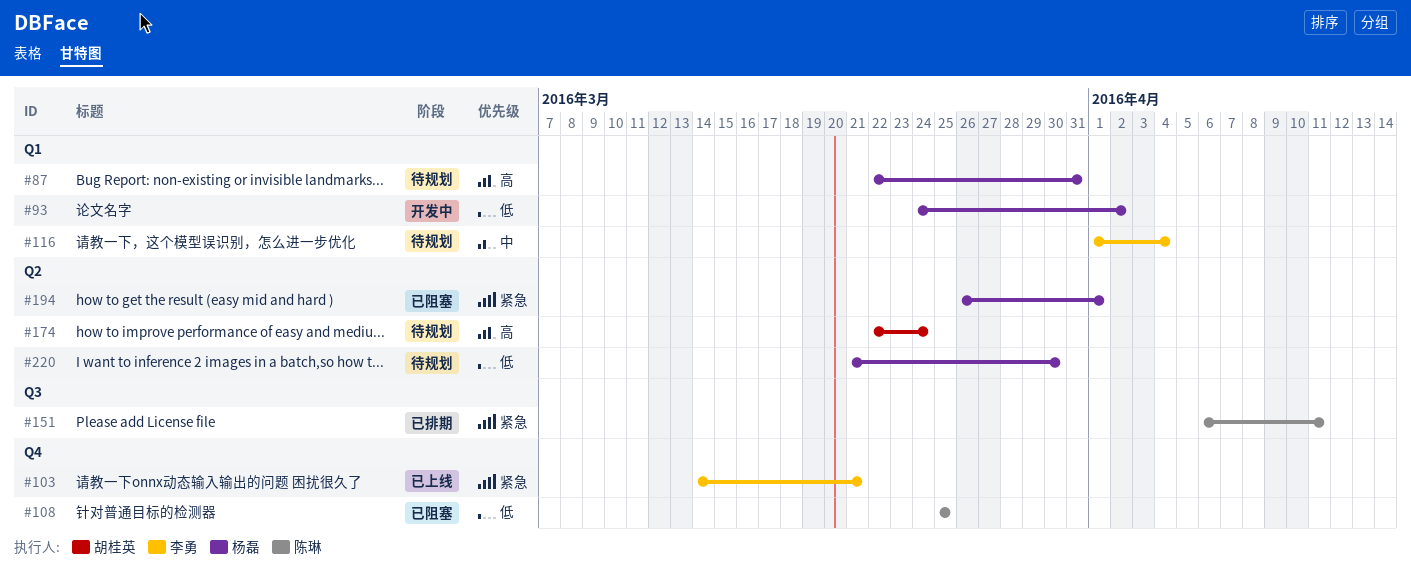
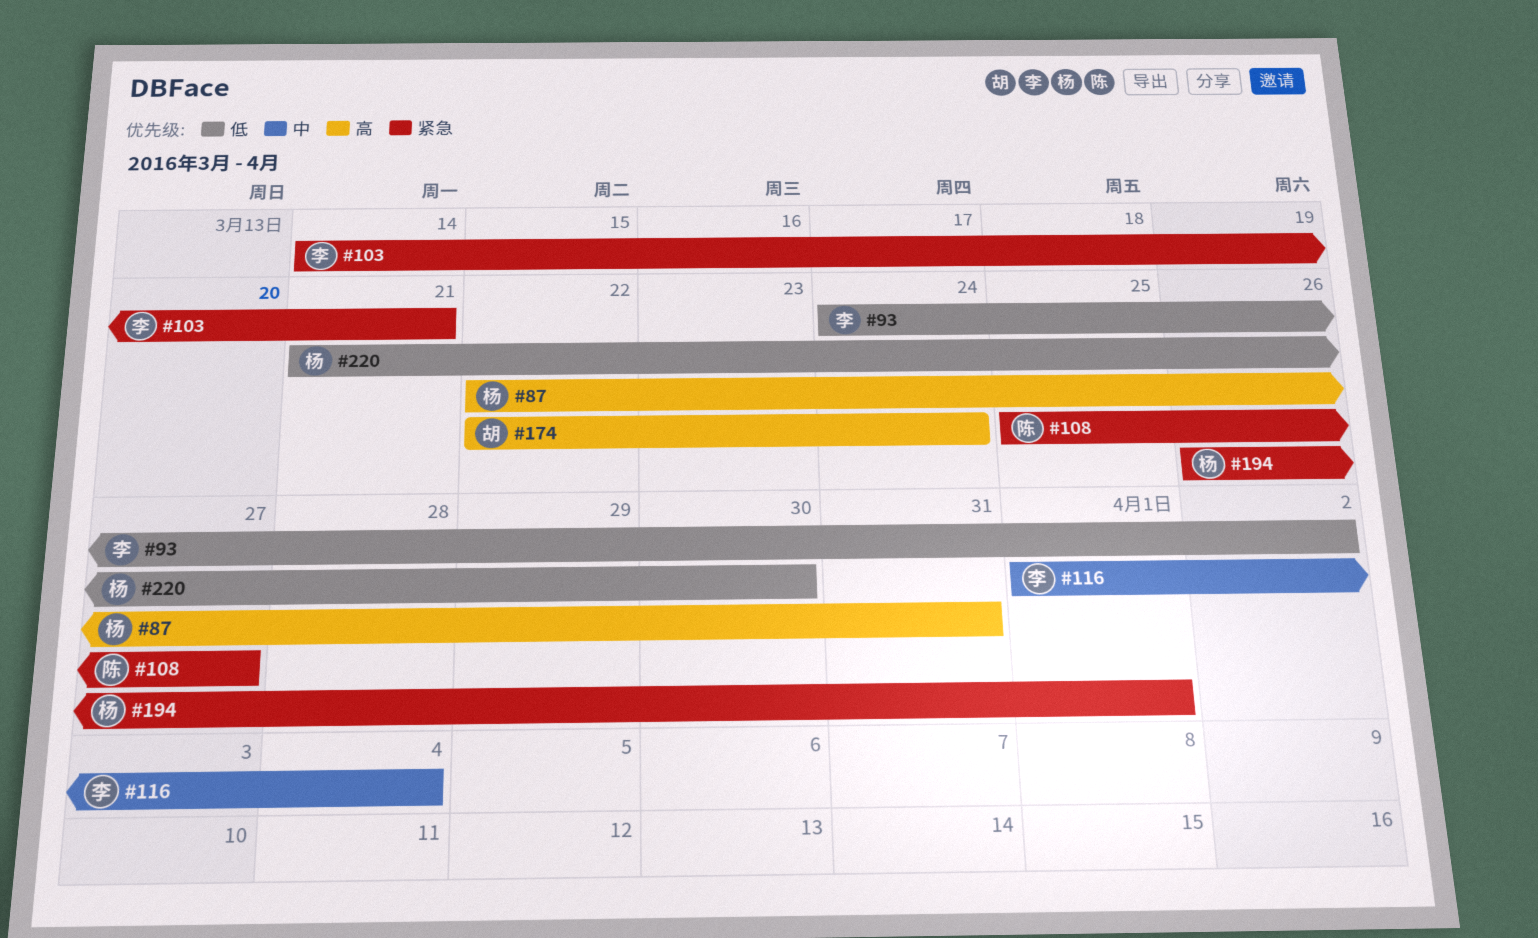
#93, owner: 杨磊 -> 李勇
#108, priority: 低 -> 紧急
#108, due: Mar 25 -> Mar 27
#151: present -> none

